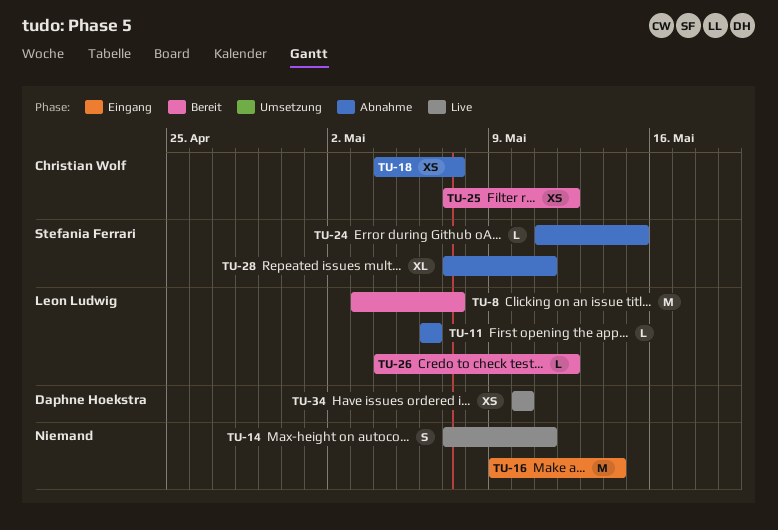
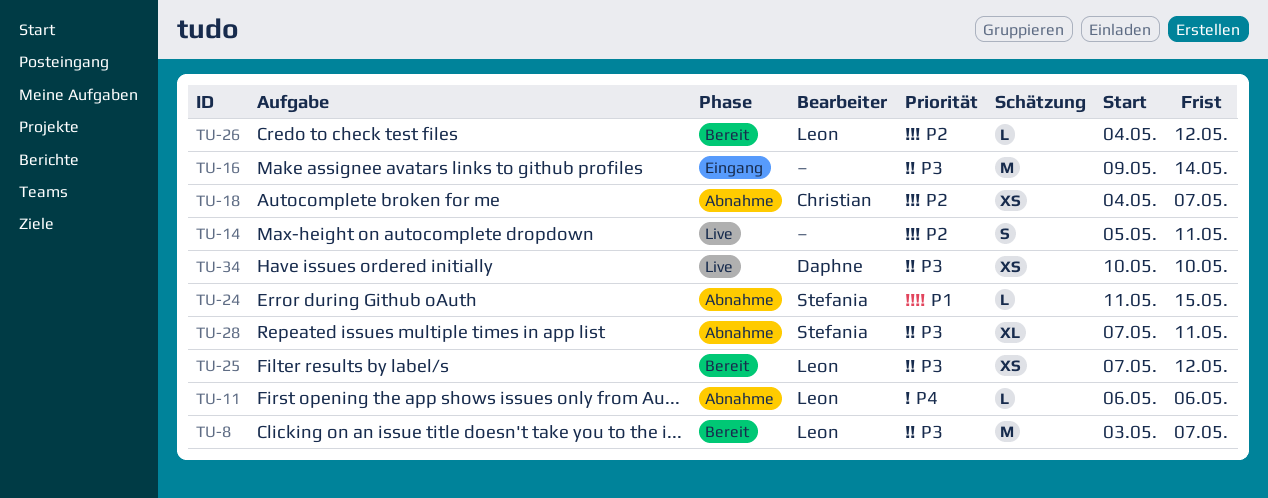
TU-14, start: May 7 -> May 5
TU-25, owner: Christian Wolf -> Leon Ludwig

